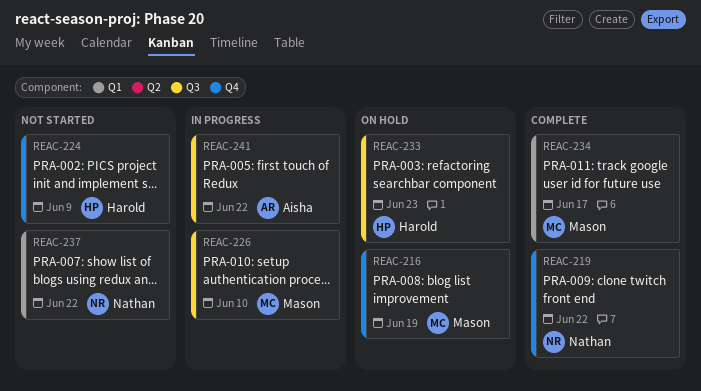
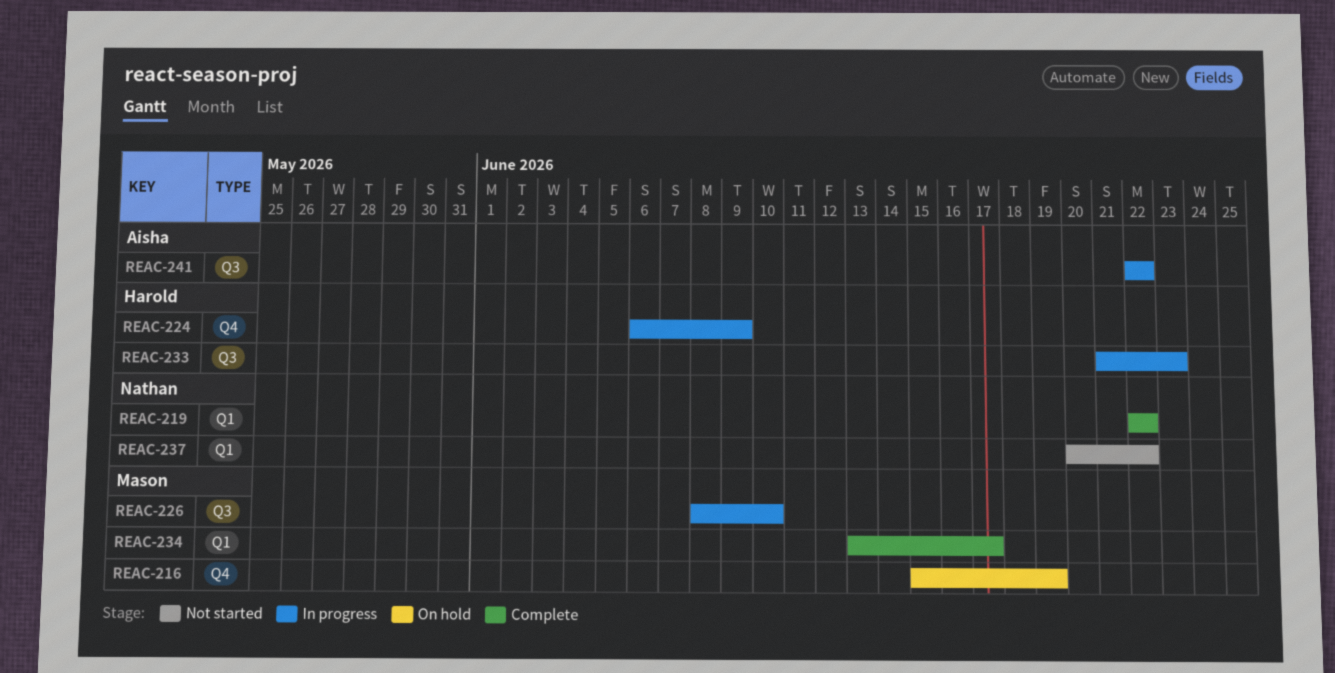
REAC-219, label: Q4 -> Q1
REAC-224, status: Not started -> In progress
REAC-233, status: On hold -> In progress

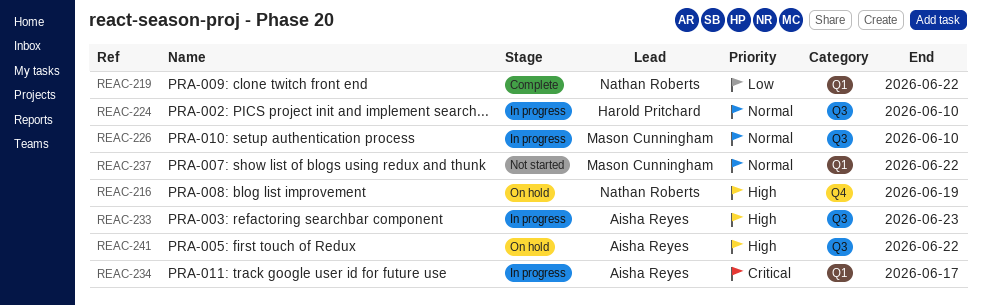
REAC-216, owner: Mason Cunningham -> Nathan Roberts
REAC-224, label: Q4 -> Q3
REAC-224, due: Jun 9 -> Jun 10
REAC-233, owner: Harold Pritchard -> Aisha Reyes
REAC-234, status: Complete -> In progress
REAC-234, owner: Mason Cunningham -> Aisha Reyes
REAC-237, owner: Nathan Roberts -> Mason Cunningham
REAC-241, status: In progress -> On hold

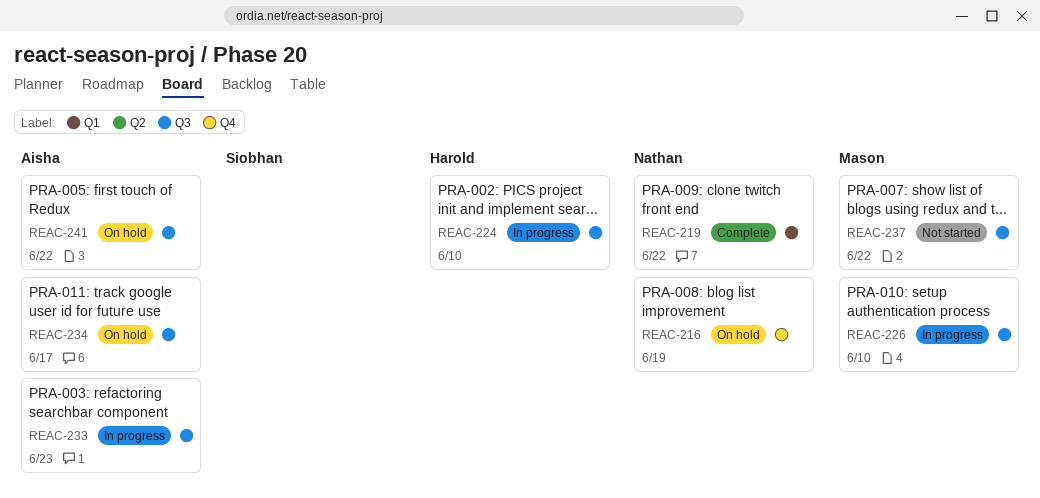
REAC-234, status: In progress -> On hold
REAC-234, label: Q1 -> Q3
REAC-237, label: Q1 -> Q3

